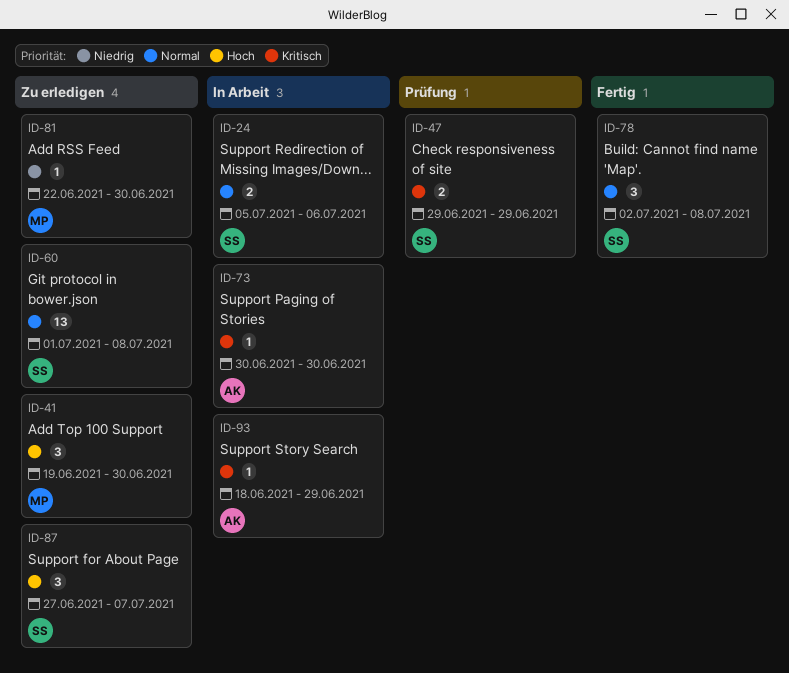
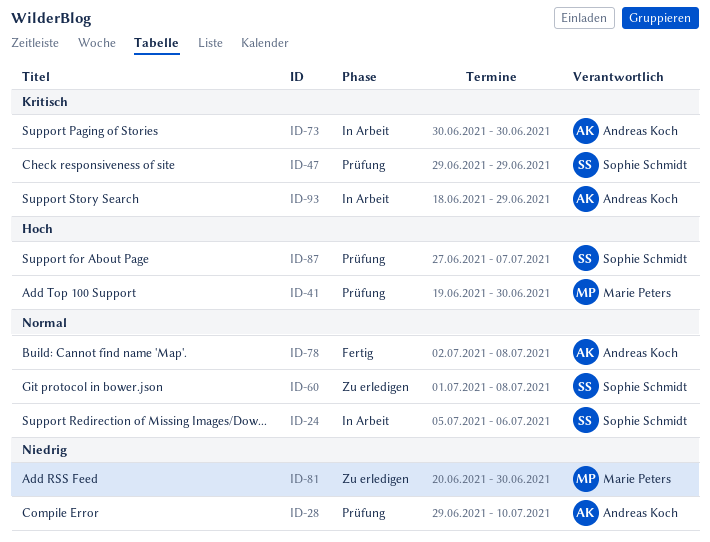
ID-28: none -> present
ID-41, status: Zu erledigen -> Prüfung
ID-78, owner: Sophie Schmidt -> Andreas Koch
ID-81, start: Jun 22 -> Jun 20
ID-87, status: Zu erledigen -> Prüfung

